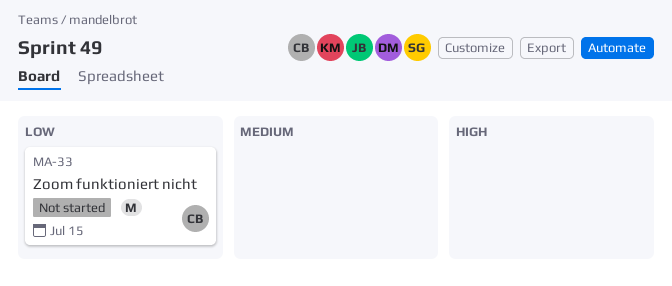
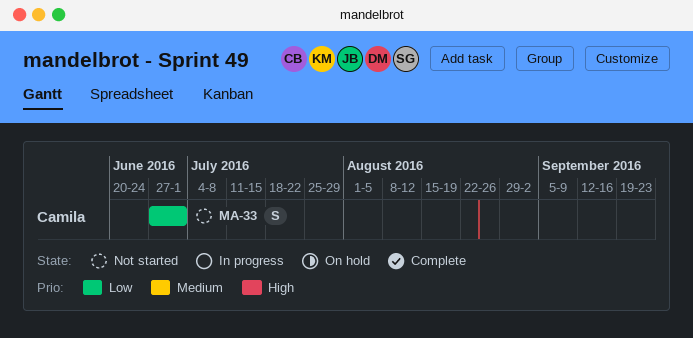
MA-33, estimate: M -> S
MA-33, due: Jul 15 -> Jul 1

